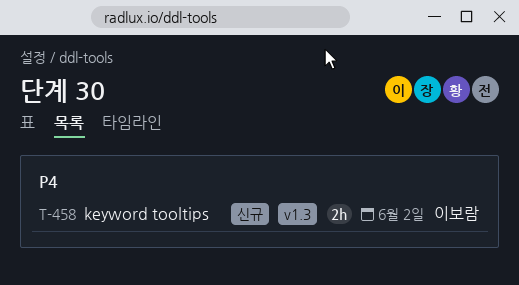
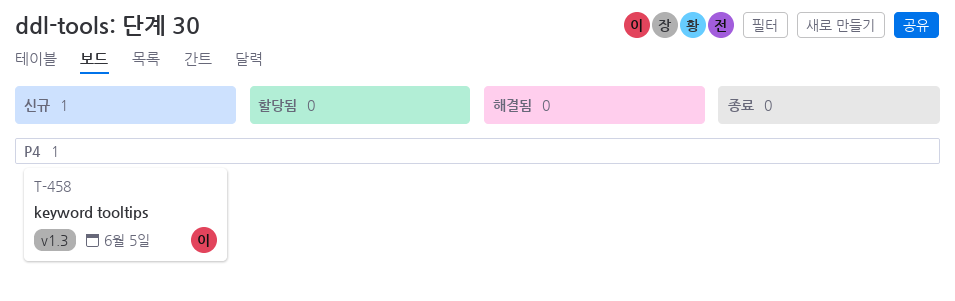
T-458, due: Jun 2 -> Jun 5

